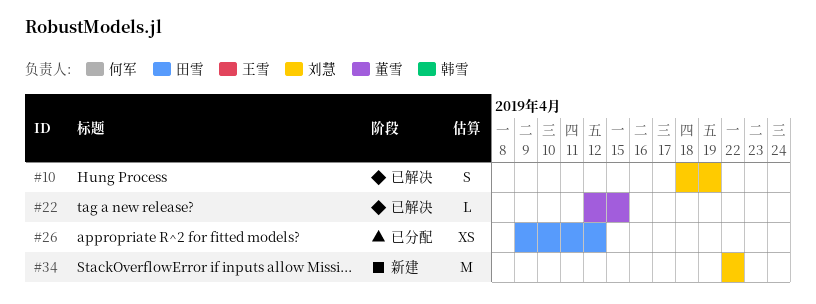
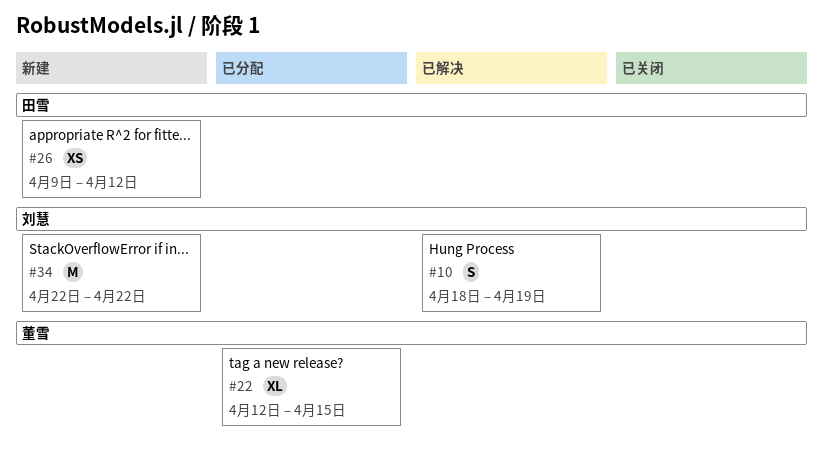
#22, status: 已解决 -> 已分配
#22, estimate: L -> XL
#26, status: 已分配 -> 新建

